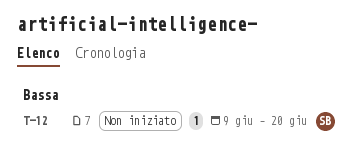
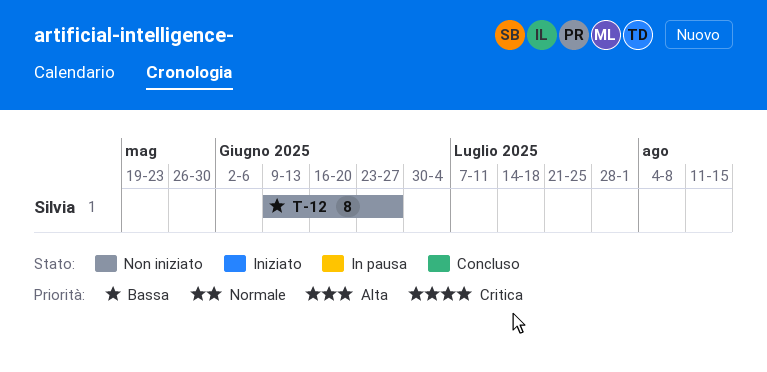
T-12, estimate: 1 -> 8
T-12, due: Jun 20 -> Jun 27

